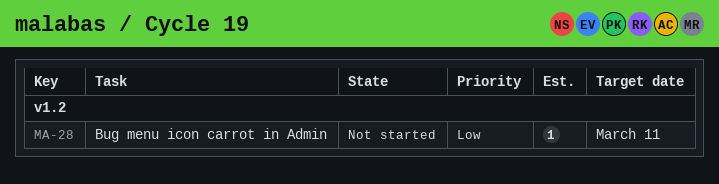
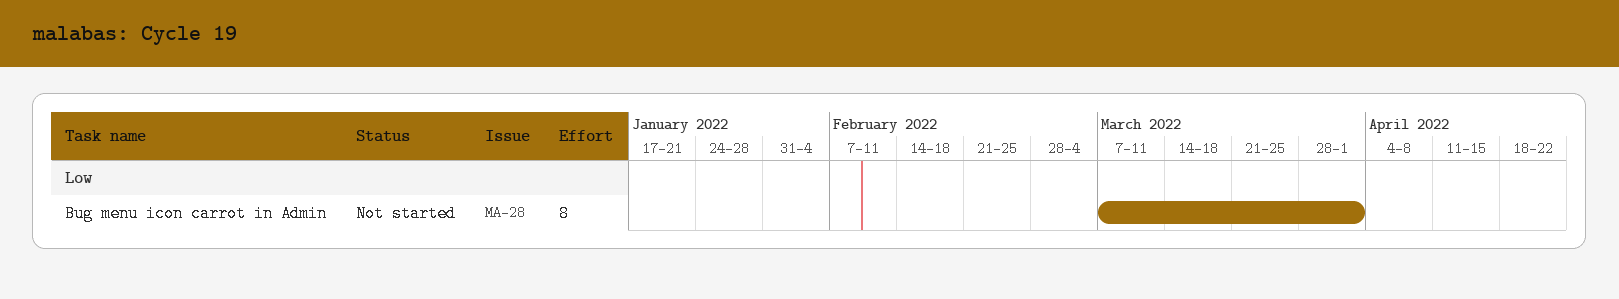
MA-28, estimate: 1 -> 8
MA-28, due: Mar 11 -> Apr 1

